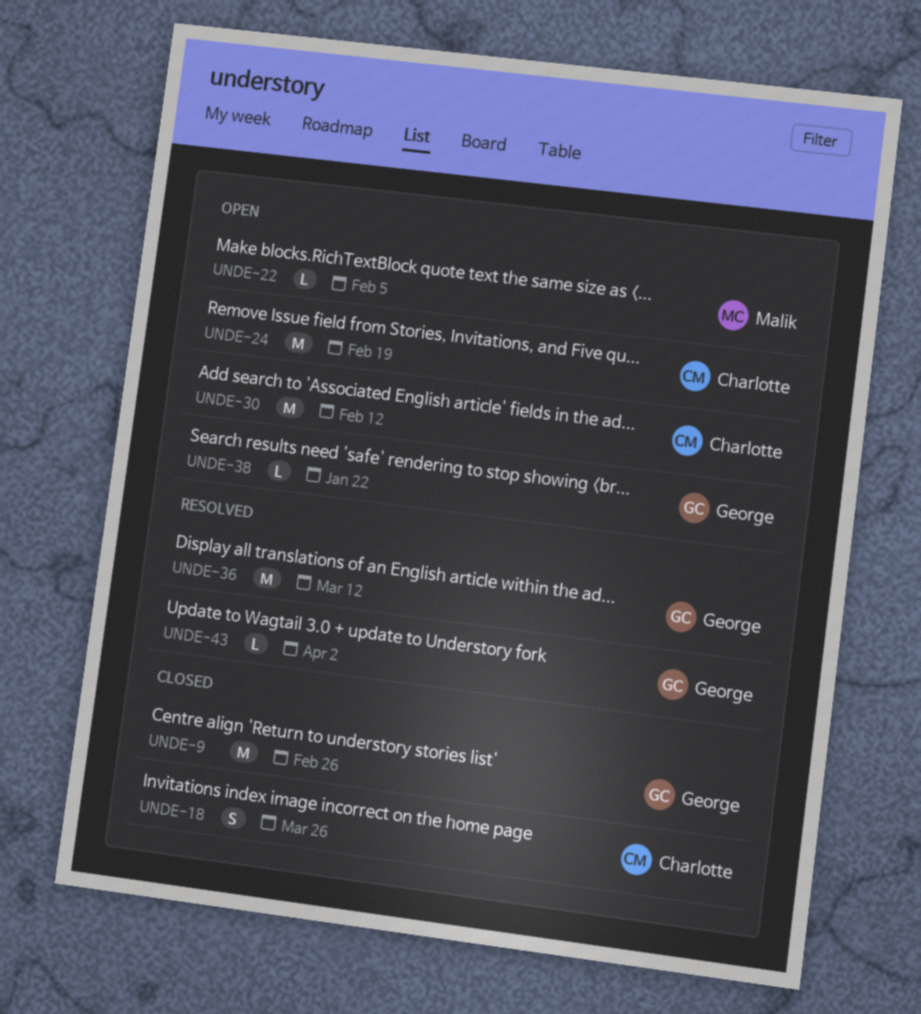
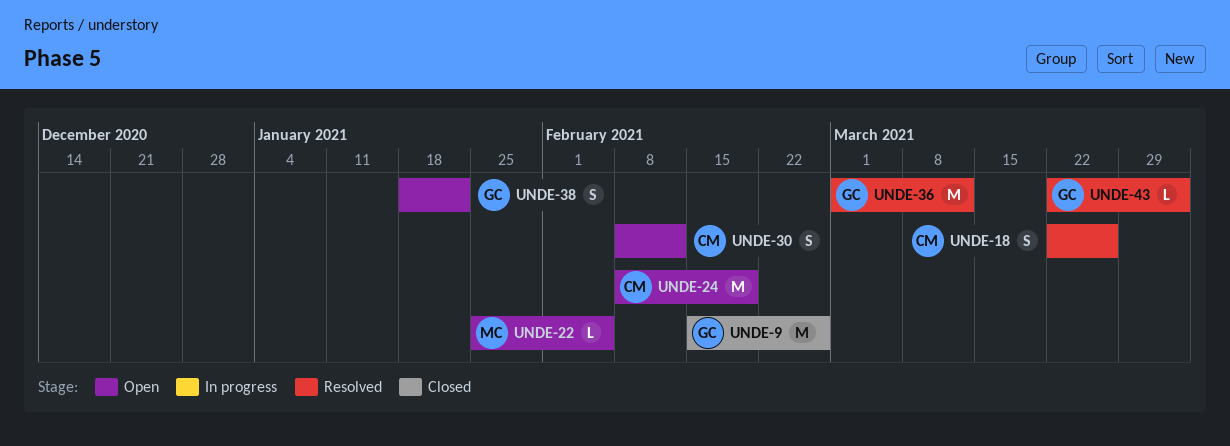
UNDE-18, status: Closed -> Resolved
UNDE-30, estimate: M -> S
UNDE-38, estimate: L -> S

